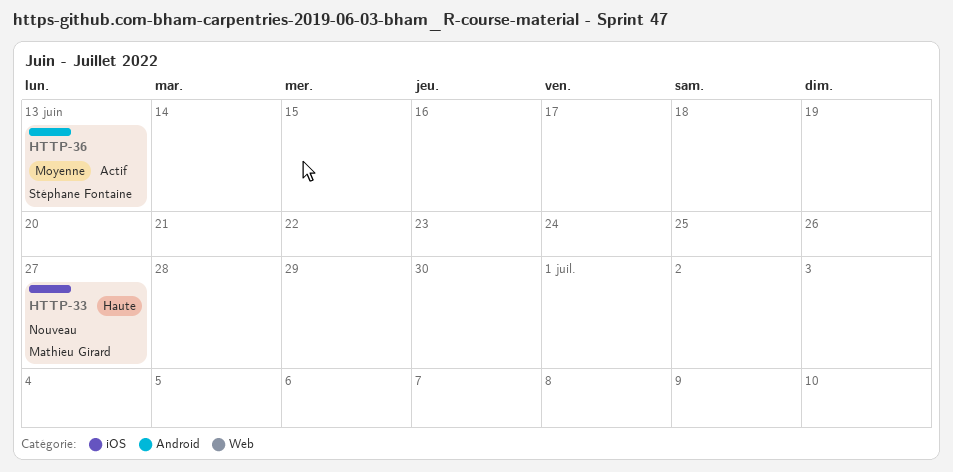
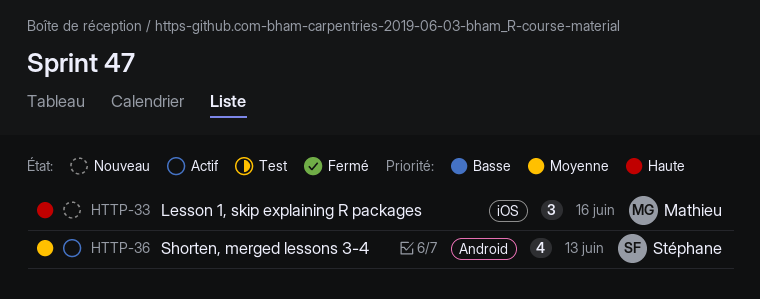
HTTP-33, due: Jun 27 -> Jun 16

